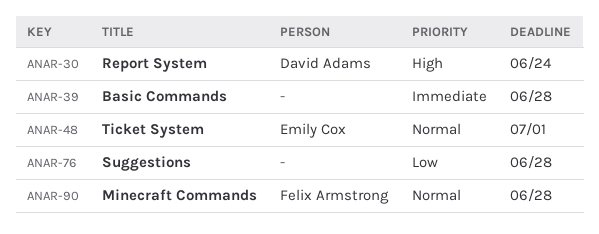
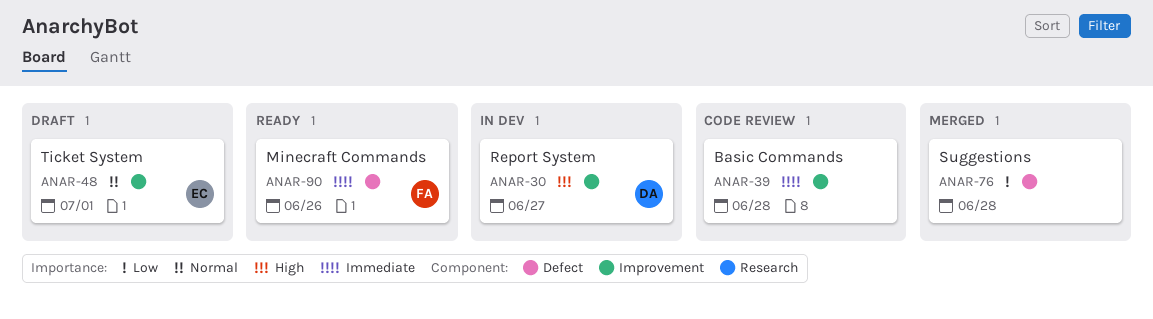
ANAR-30, due: Jun 24 -> Jun 27
ANAR-90, priority: Normal -> Immediate
ANAR-90, due: Jun 28 -> Jun 26

